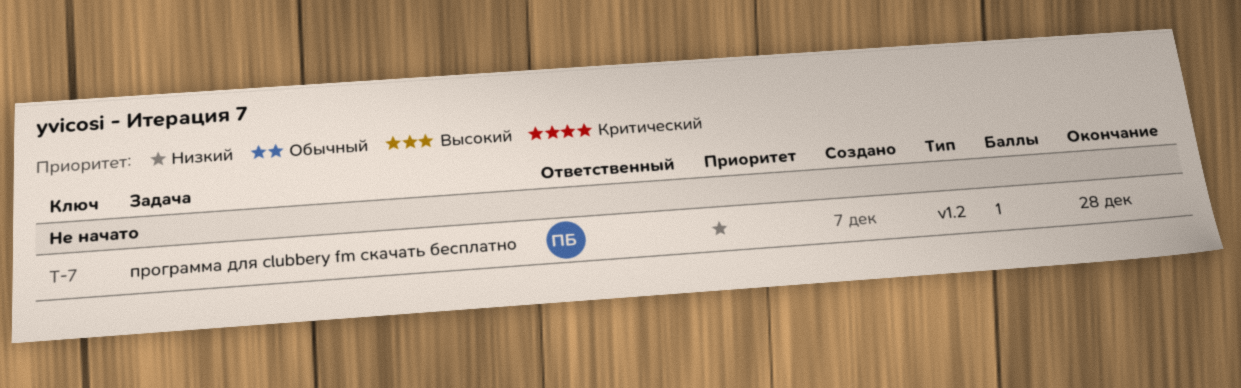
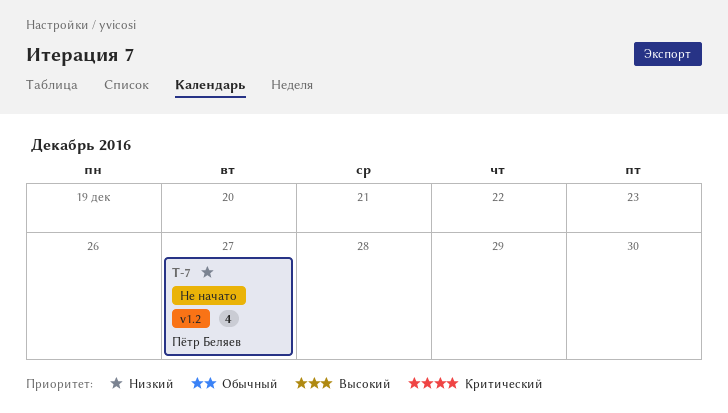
T-7, estimate: 1 -> 4
T-7, due: Dec 28 -> Dec 27

